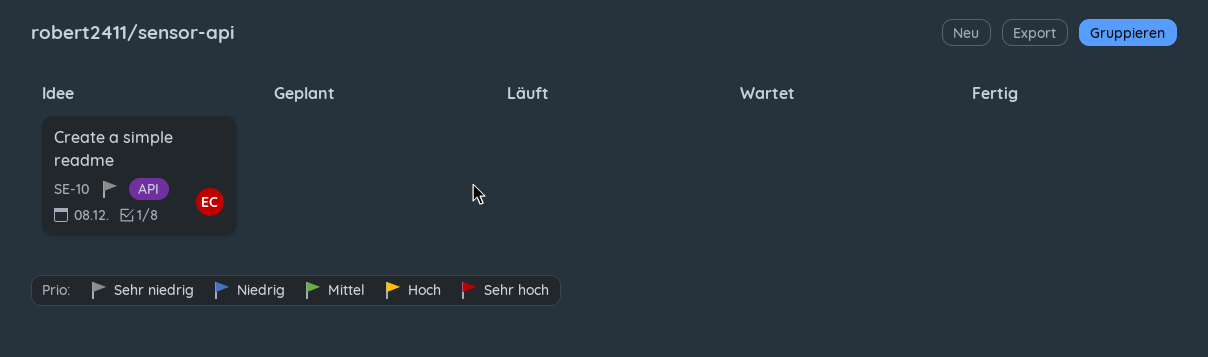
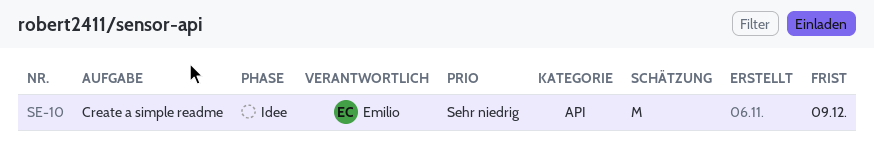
SE-10, due: Dec 8 -> Dec 9

